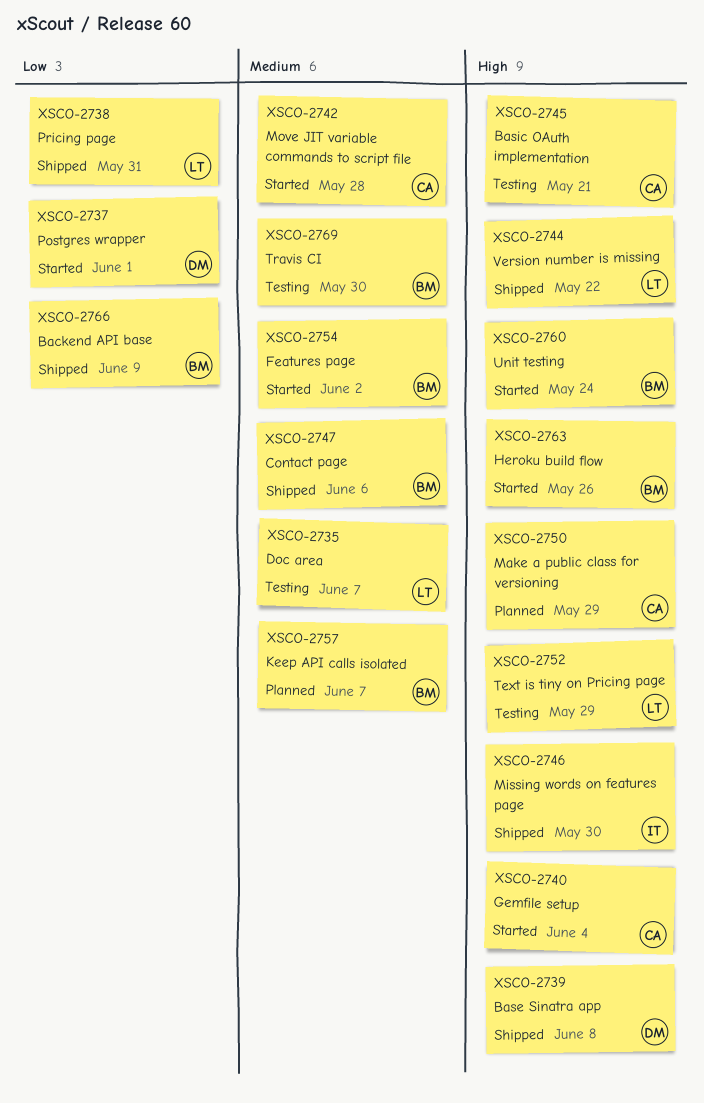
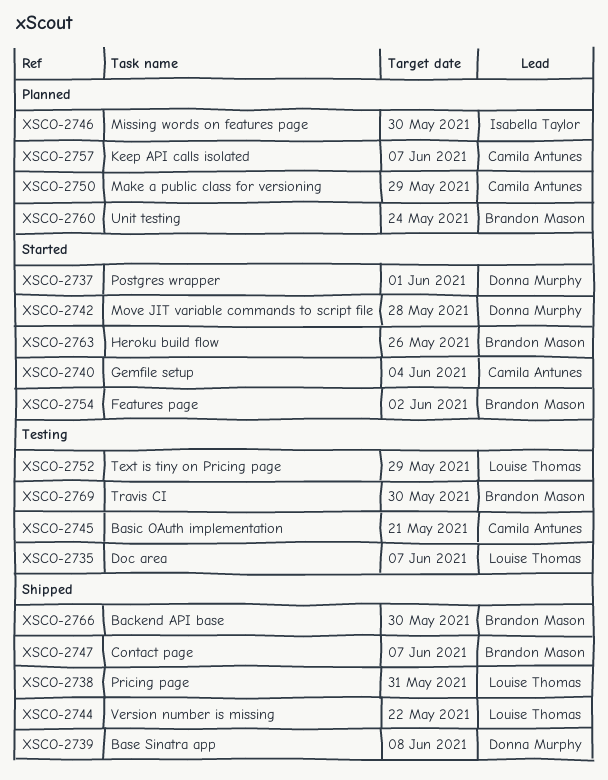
XSCO-2742, owner: Camila Antunes -> Donna Murphy
XSCO-2746, status: Shipped -> Planned
XSCO-2747, due: Jun 6 -> Jun 7
XSCO-2757, owner: Brandon Mason -> Camila Antunes
XSCO-2760, status: Started -> Planned
XSCO-2766, due: Jun 9 -> May 30

